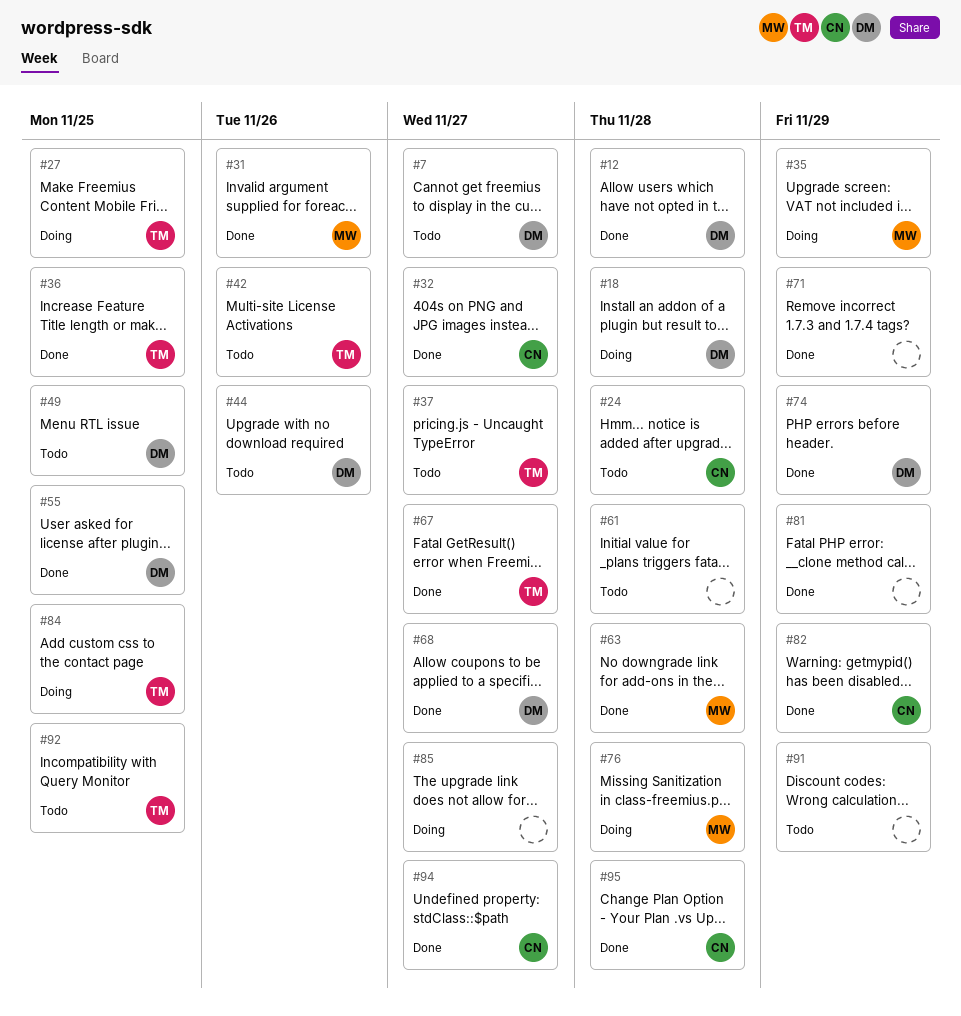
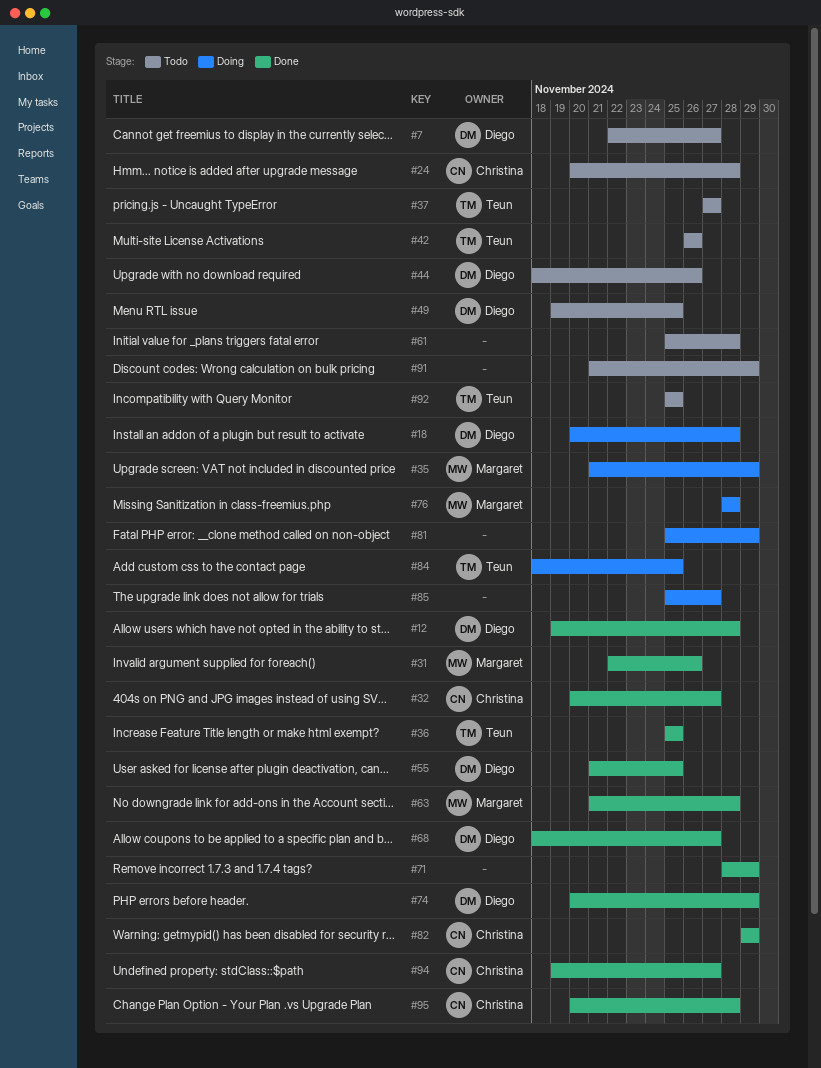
#27: present -> none
#67: present -> none
#81, status: Done -> Doing

